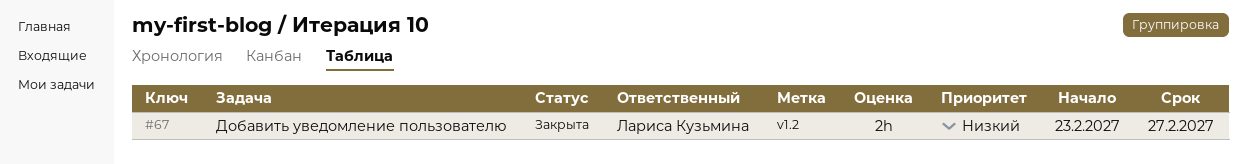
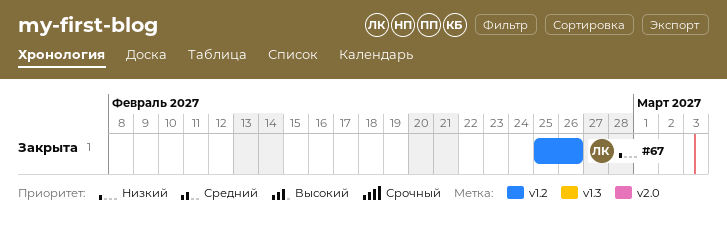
#67, start: Feb 23 -> Feb 25
#67, due: Feb 27 -> Feb 26

